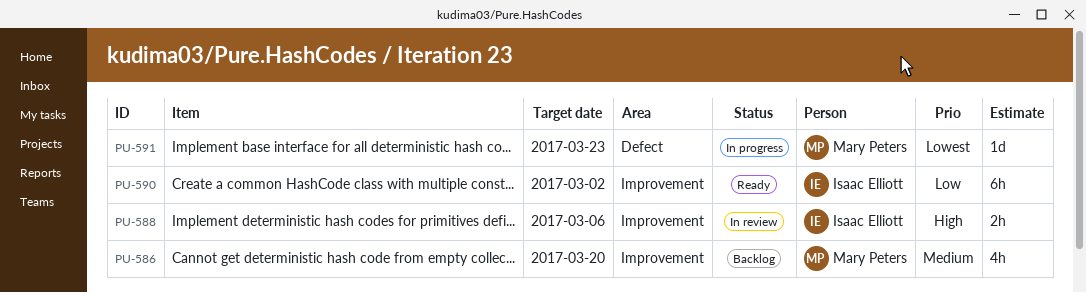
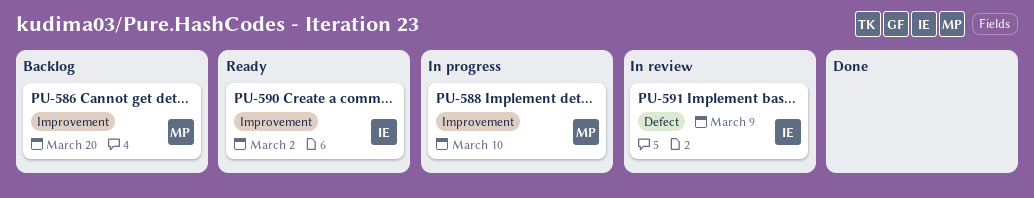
PU-588, status: In review -> In progress
PU-588, owner: Isaac Elliott -> Mary Peters
PU-588, due: Mar 6 -> Mar 10
PU-591, status: In progress -> In review
PU-591, owner: Mary Peters -> Isaac Elliott
PU-591, due: Mar 23 -> Mar 9

